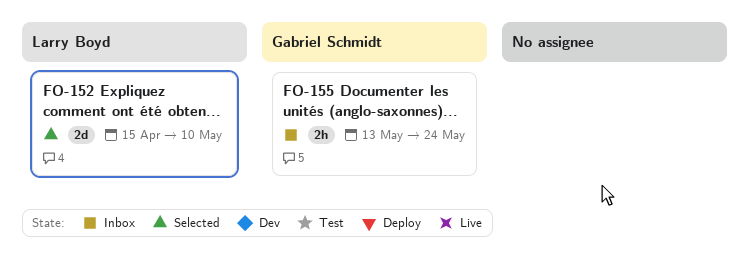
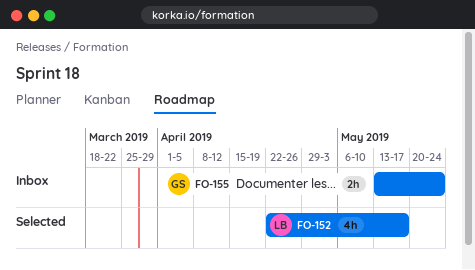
FO-152, estimate: 2d -> 4h
FO-152, start: Apr 15 -> Apr 22
FO-152, due: May 10 -> May 17

